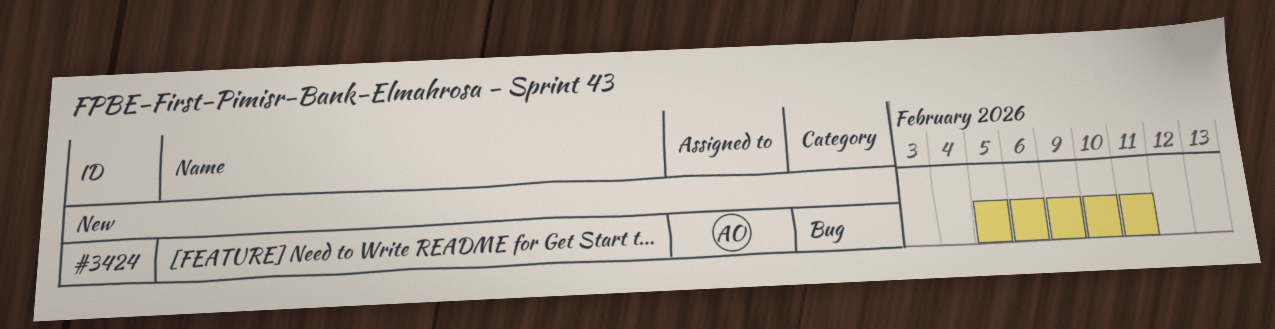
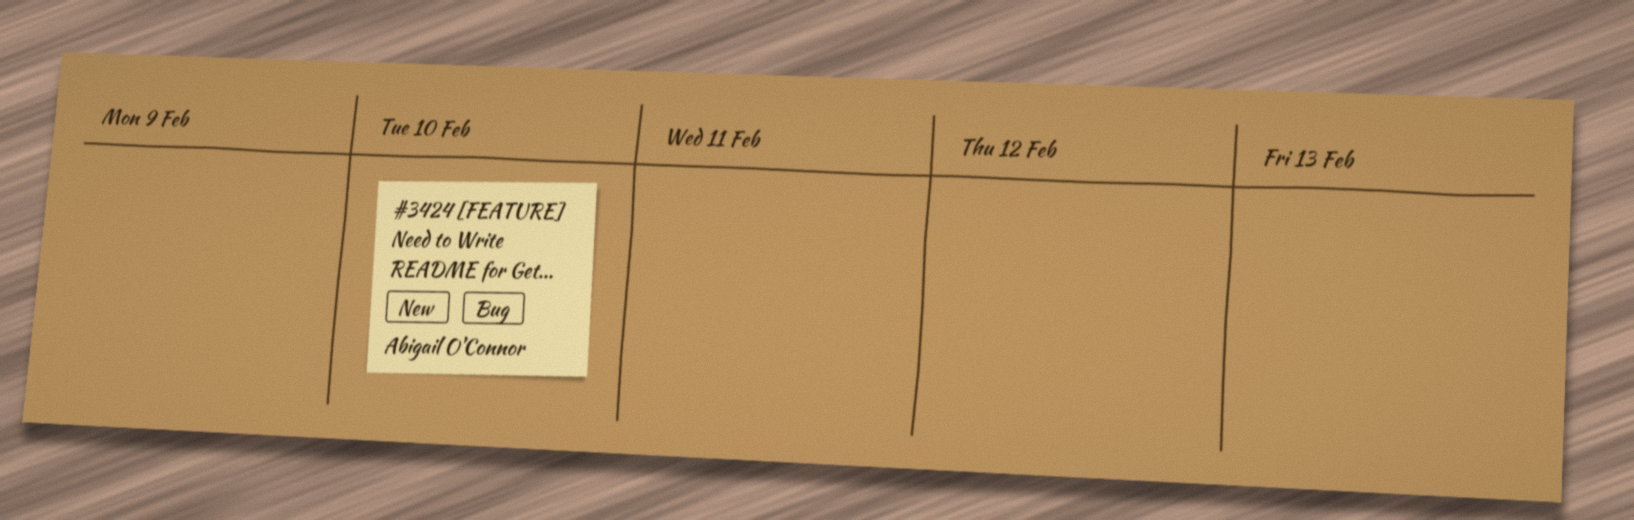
#3424, due: Feb 11 -> Feb 10

